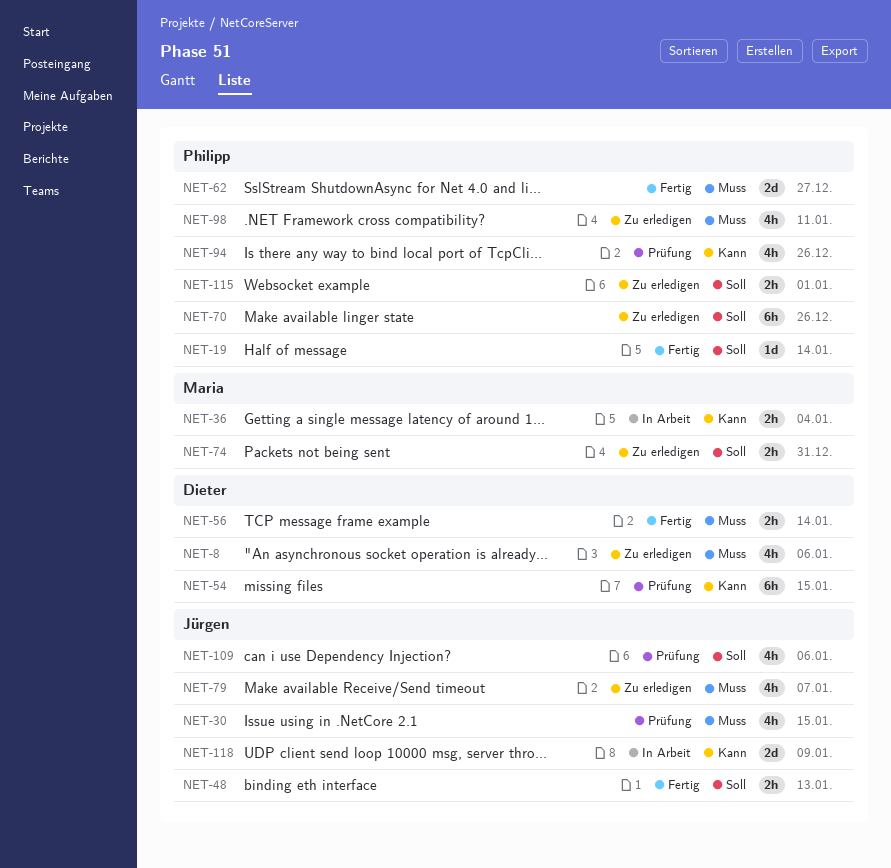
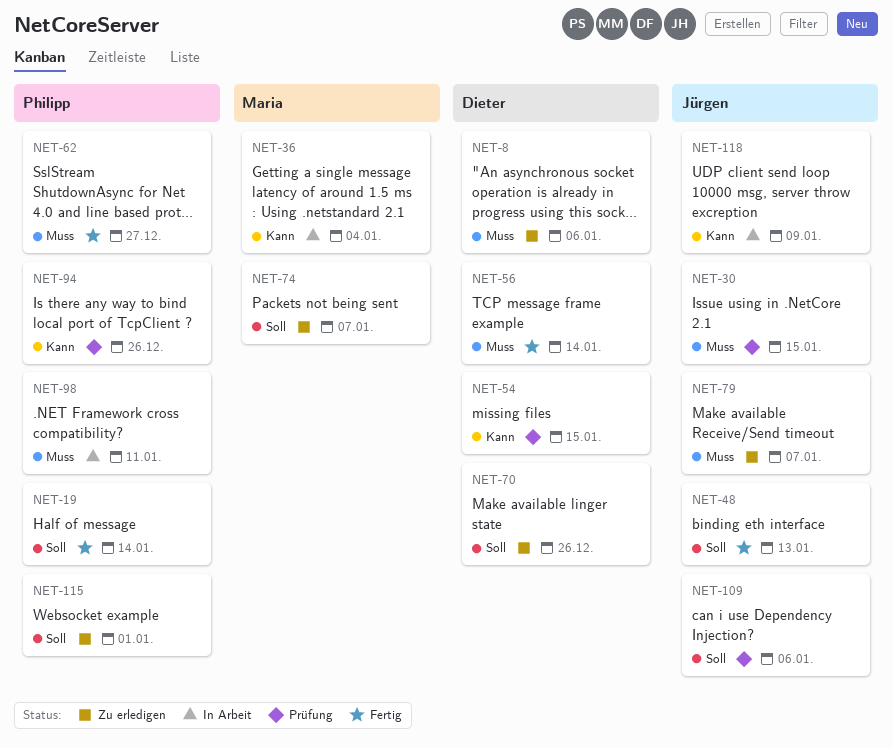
NET-70, owner: Philipp -> Dieter
NET-74, due: Dec 31 -> Jan 7
NET-98, status: Zu erledigen -> In Arbeit

